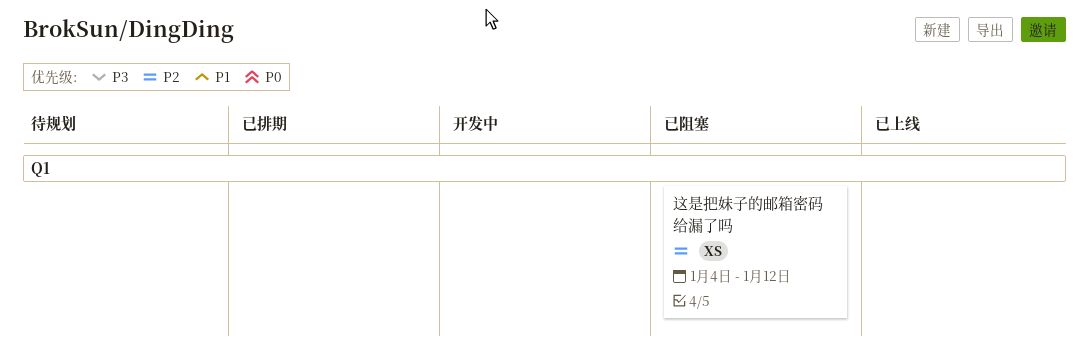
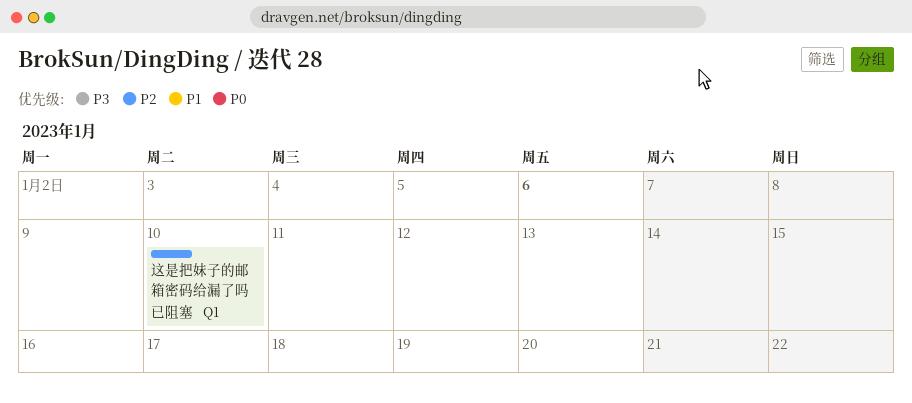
这是把妹子的邮箱密码给漏了吗, due: Jan 12 -> Jan 10

